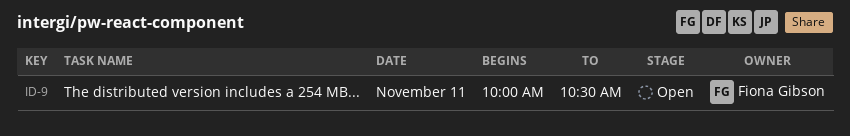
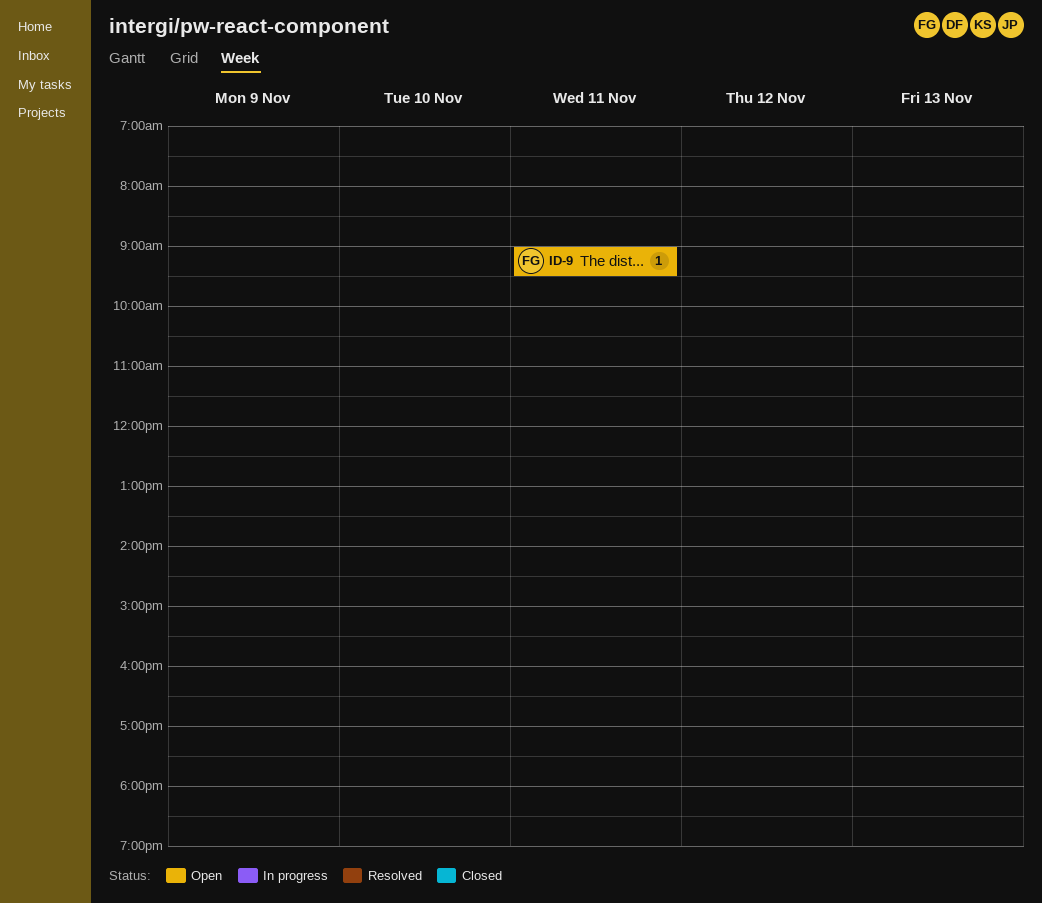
ID-9, begins: 10:00 -> 09:00
ID-9, ends: 10:30 -> 09:30

